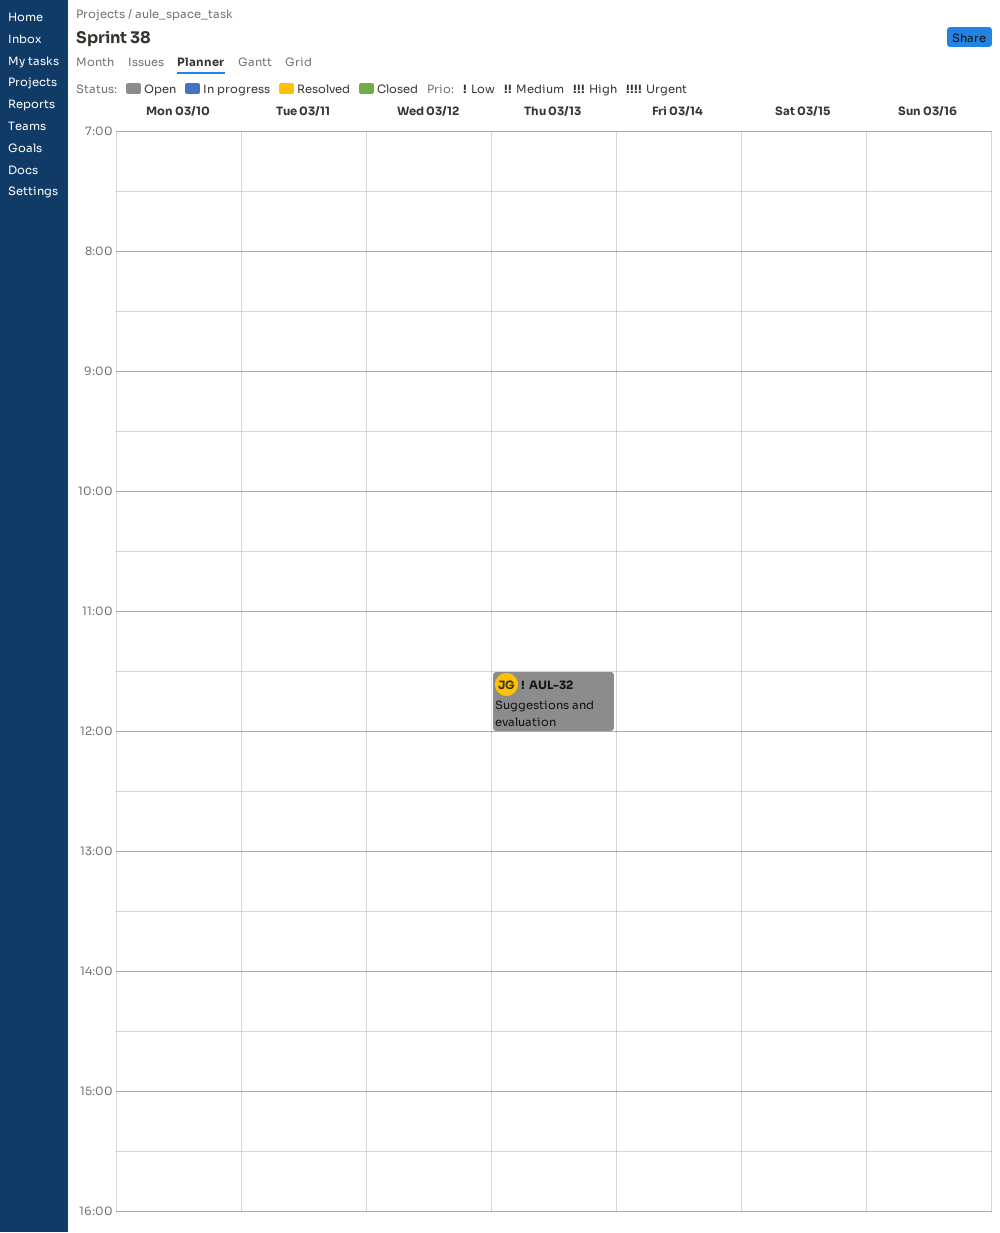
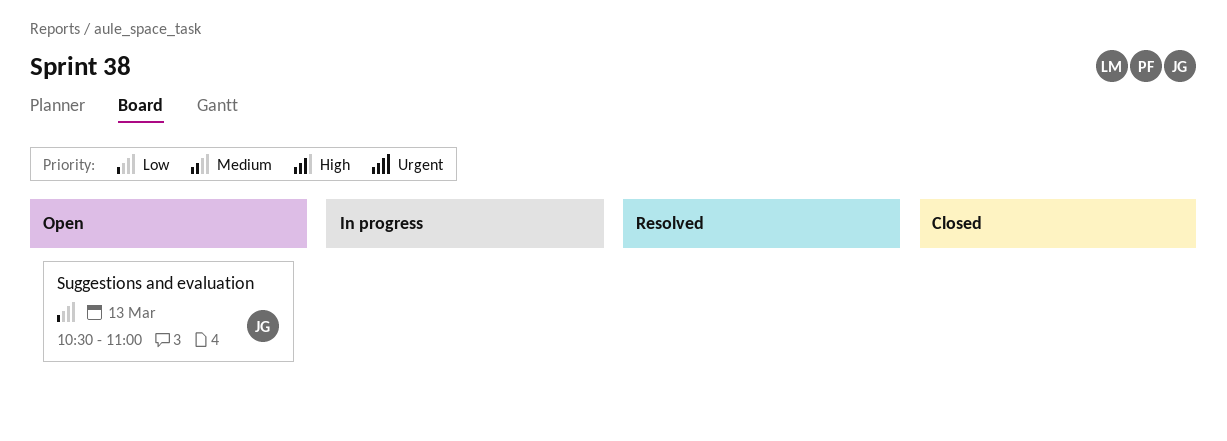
Suggestions and evaluation, begins: 11:30 -> 10:30
Suggestions and evaluation, ends: 12:00 -> 11:00

